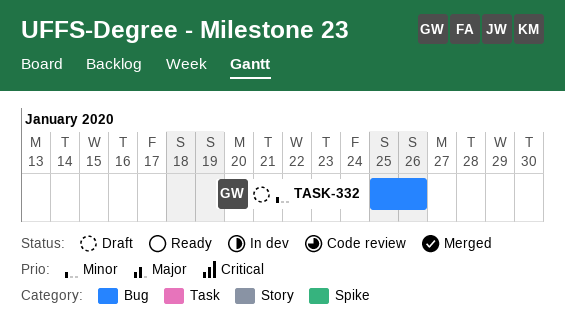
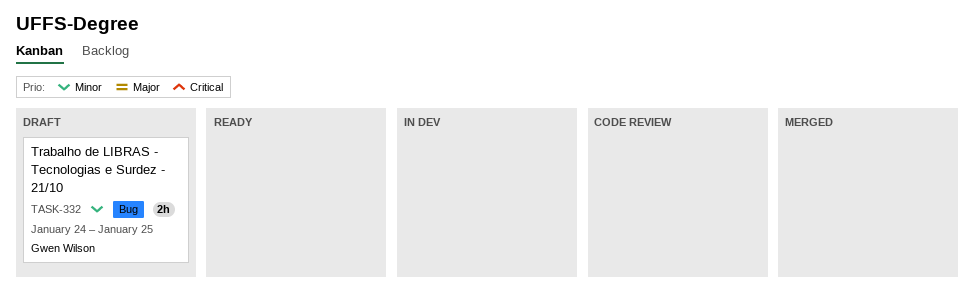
TASK-332, start: Jan 25 -> Jan 24
TASK-332, due: Jan 26 -> Jan 25

